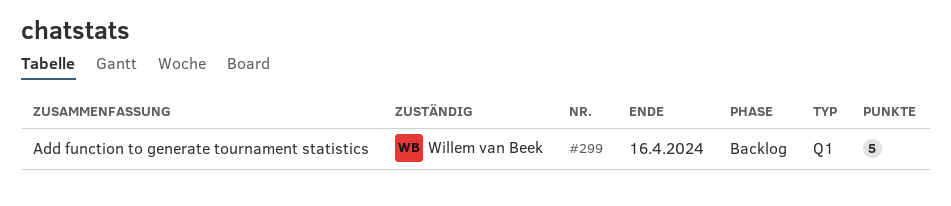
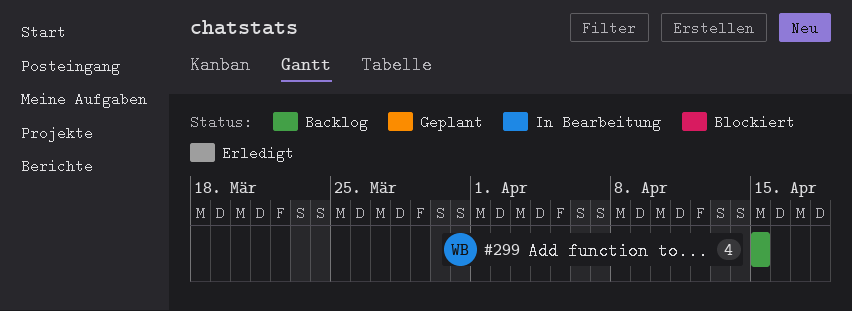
#299, estimate: 5 -> 4
#299, due: Apr 16 -> Apr 15

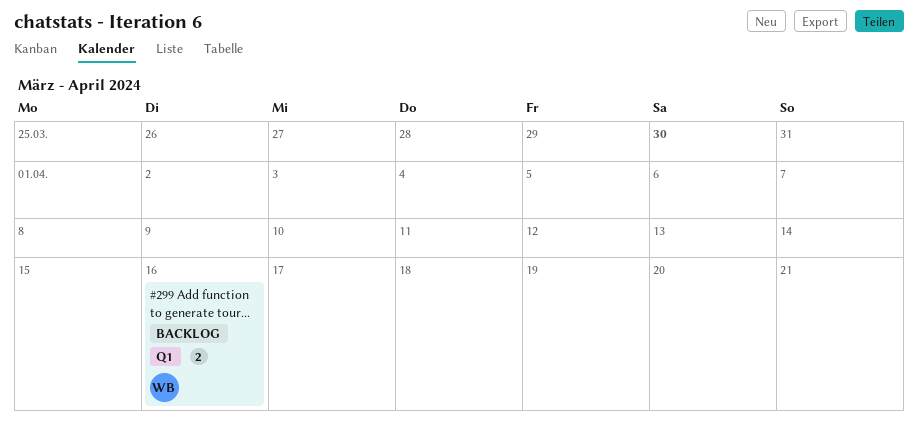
#299, estimate: 4 -> 2
#299, due: Apr 15 -> Apr 16

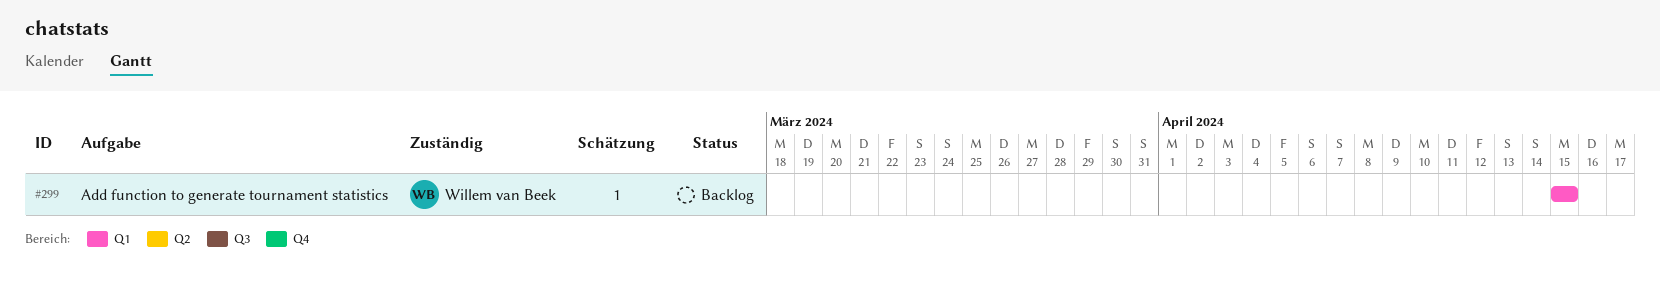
#299, estimate: 2 -> 1
#299, due: Apr 16 -> Apr 15

